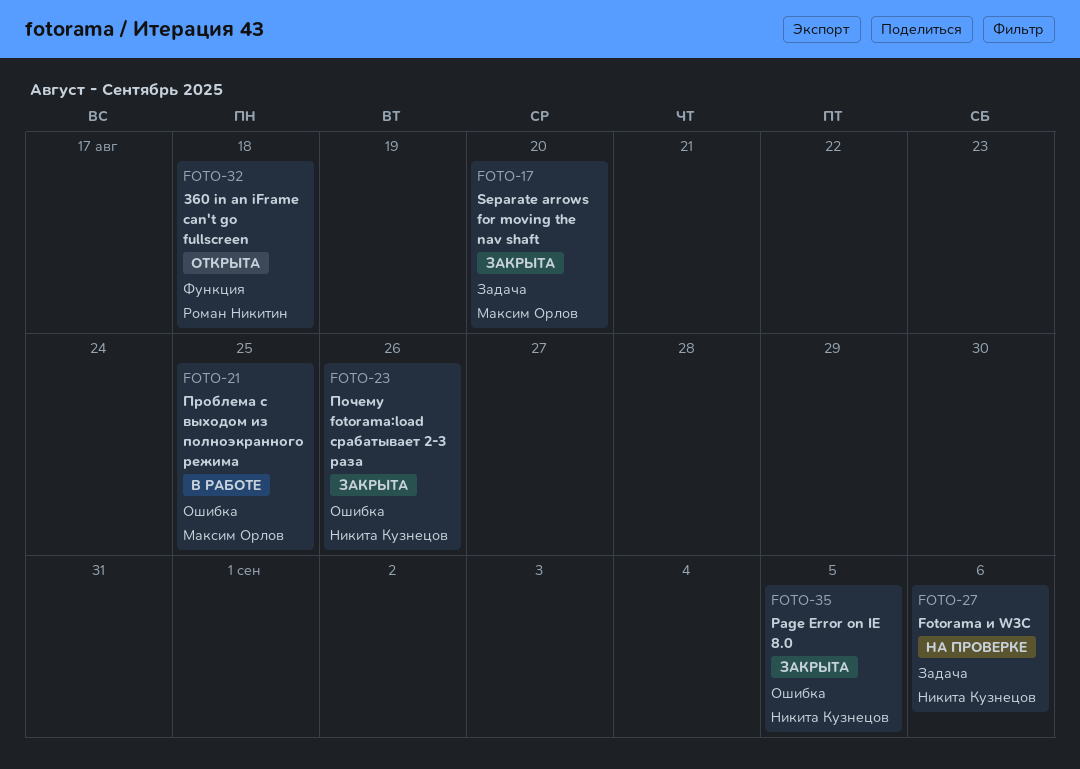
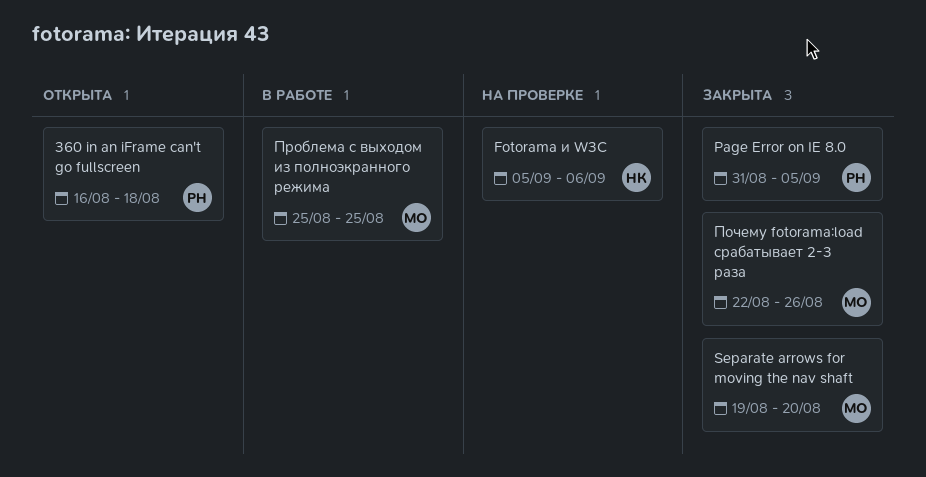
Page Error on IE 8.0, owner: Никита Кузнецов -> Роман Никитин
Почему fotorama:load срабатывает 2-3 раза, owner: Никита Кузнецов -> Максим Орлов

